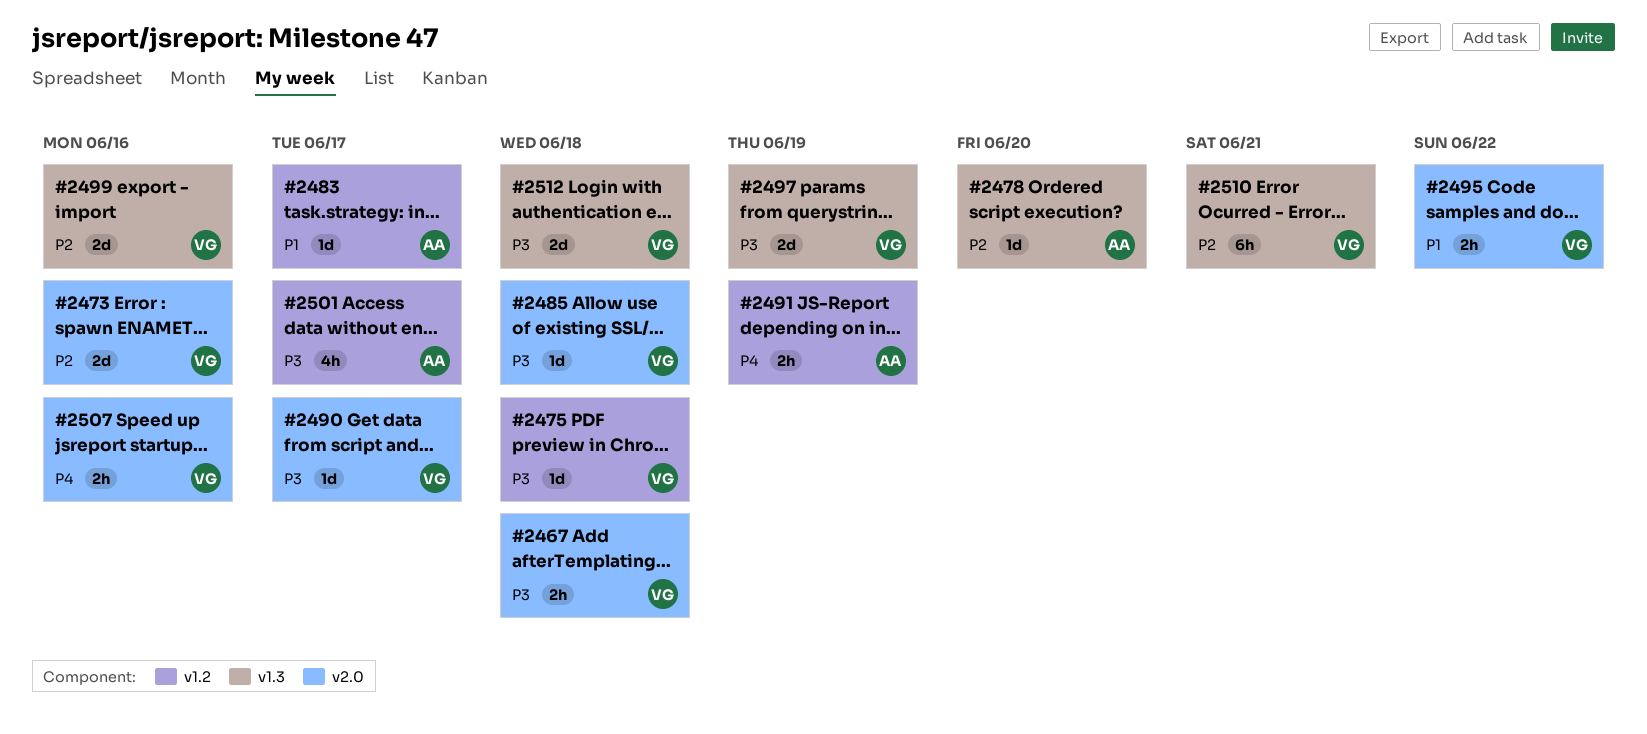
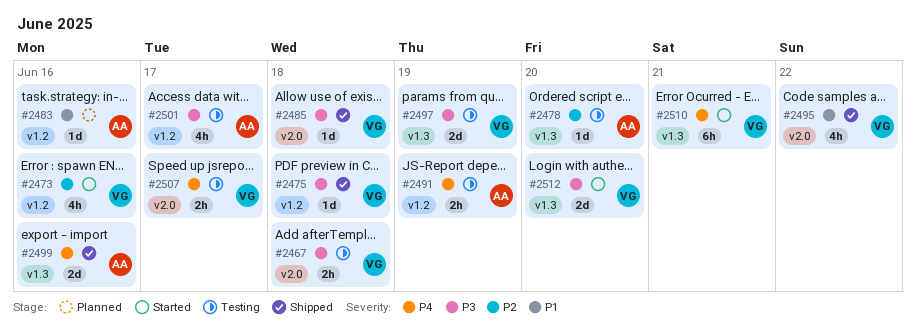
#2473, label: v2.0 -> v1.2
#2473, estimate: 2d -> 4h
#2483, due: Jun 17 -> Jun 16
#2490: present -> none
#2495, estimate: 2h -> 4h
#2499, owner: VG -> AA
#2499, priority: P2 -> P4
#2507, due: Jun 16 -> Jun 17
#2510, priority: P2 -> P4
#2512, due: Jun 18 -> Jun 20

